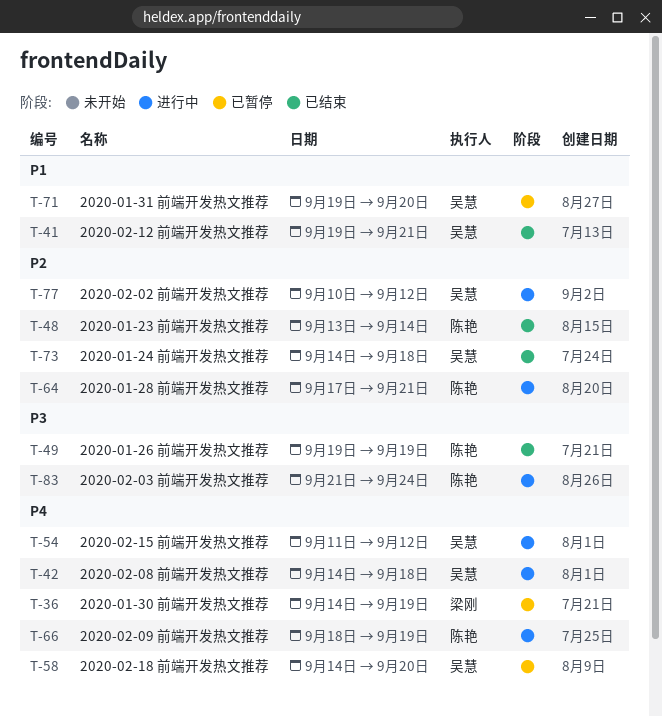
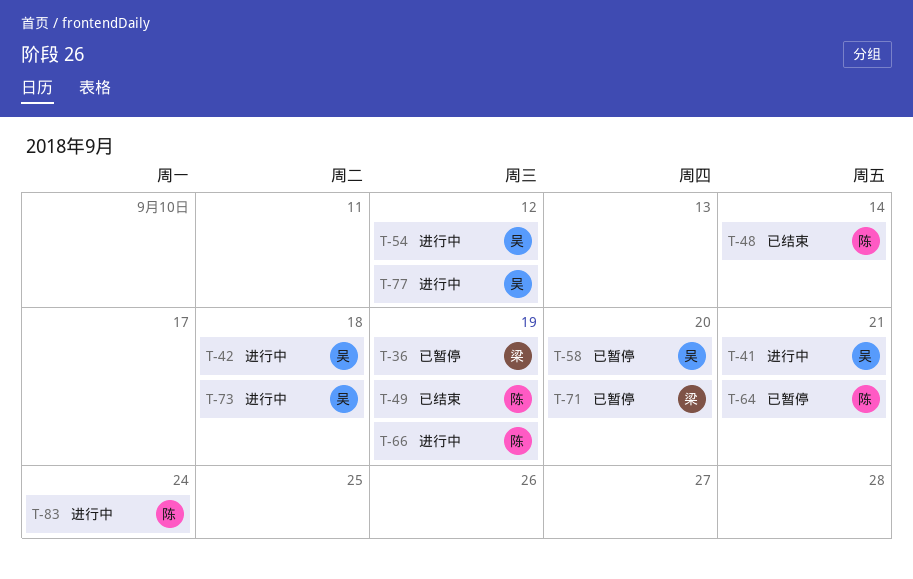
T-41, status: 已结束 -> 进行中
T-64, status: 进行中 -> 已暂停
T-71, owner: 吴慧 -> 梁刚
T-73, status: 已结束 -> 进行中

